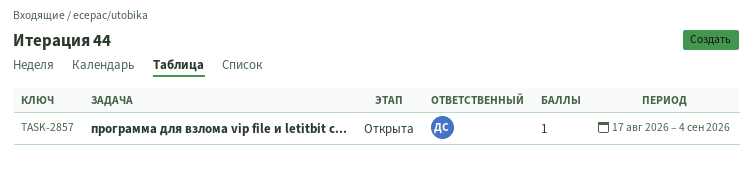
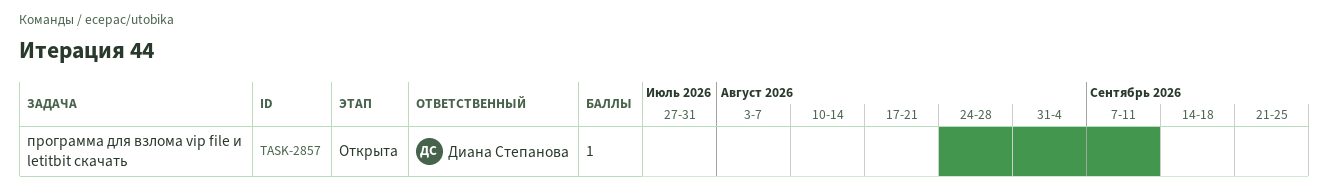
TASK-2857, start: Aug 17 -> Aug 24
TASK-2857, due: Sep 4 -> Sep 11

